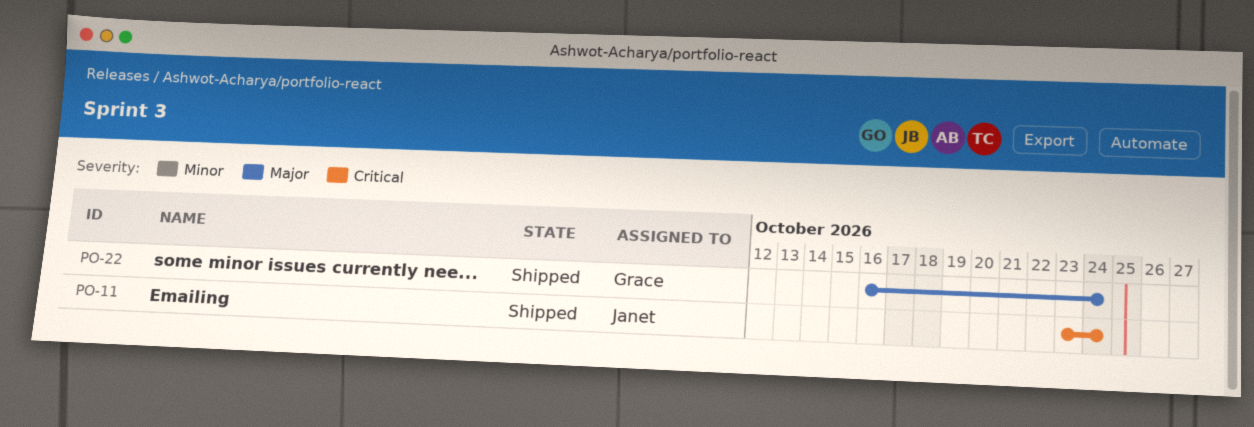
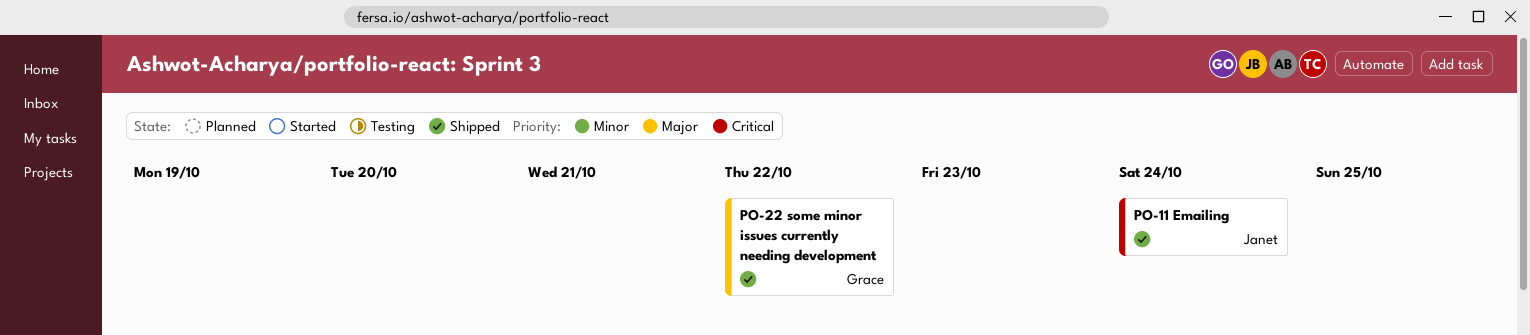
PO-22, due: Oct 24 -> Oct 22

